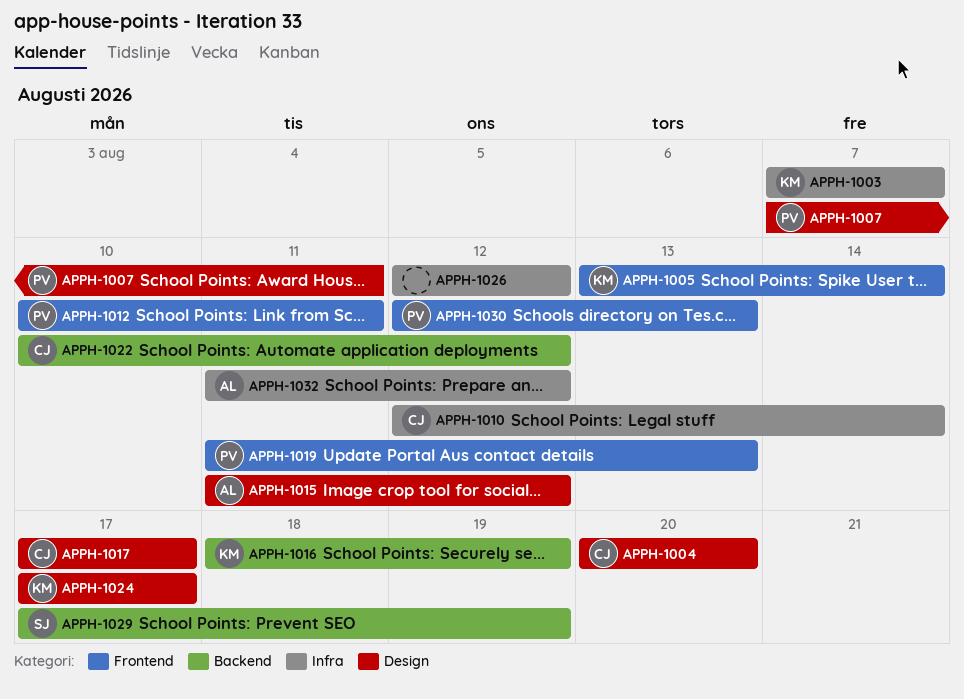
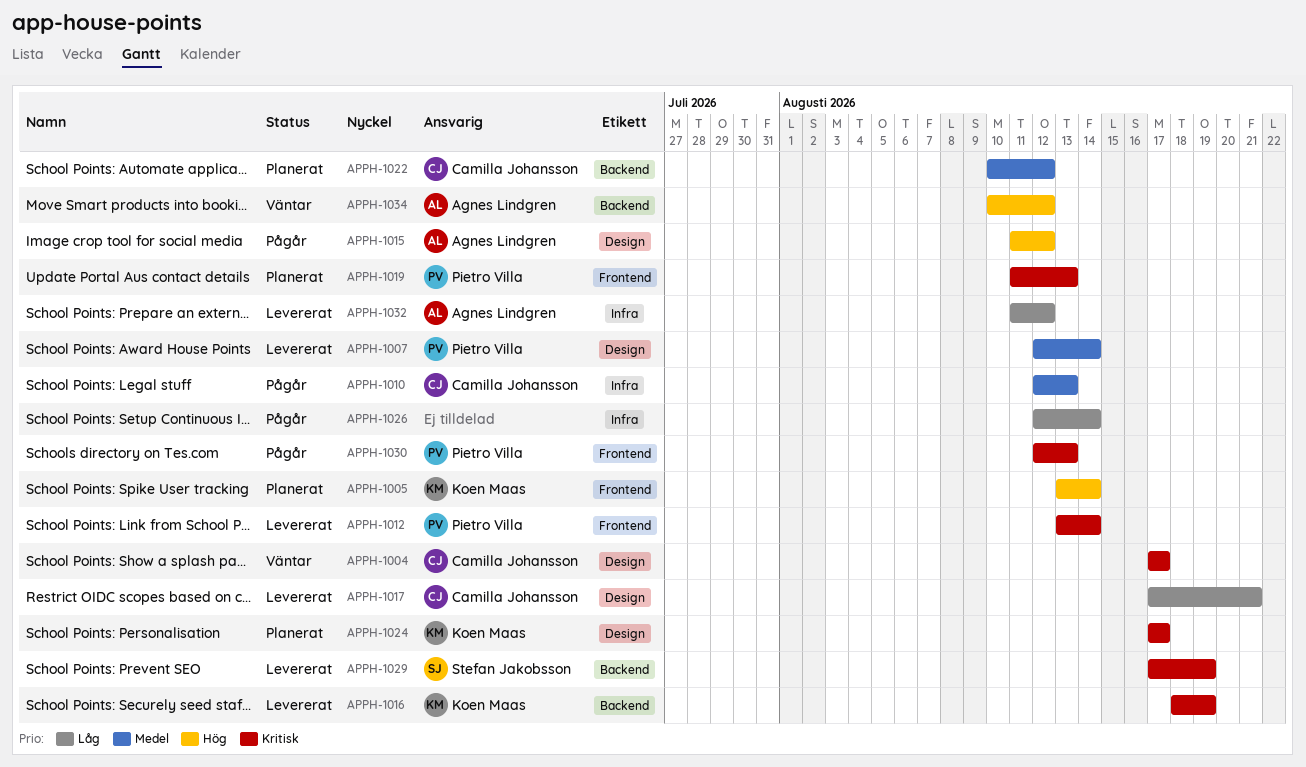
APPH-1003: present -> none
APPH-1004, start: Aug 20 -> Aug 17
APPH-1004, due: Aug 20 -> Aug 17
APPH-1007, start: Aug 7 -> Aug 12
APPH-1007, due: Aug 11 -> Aug 14
APPH-1010, due: Aug 14 -> Aug 13
APPH-1012, start: Aug 10 -> Aug 13
APPH-1012, due: Aug 11 -> Aug 14
APPH-1017, due: Aug 17 -> Aug 21
APPH-1026, due: Aug 12 -> Aug 14
APPH-1034: none -> present

